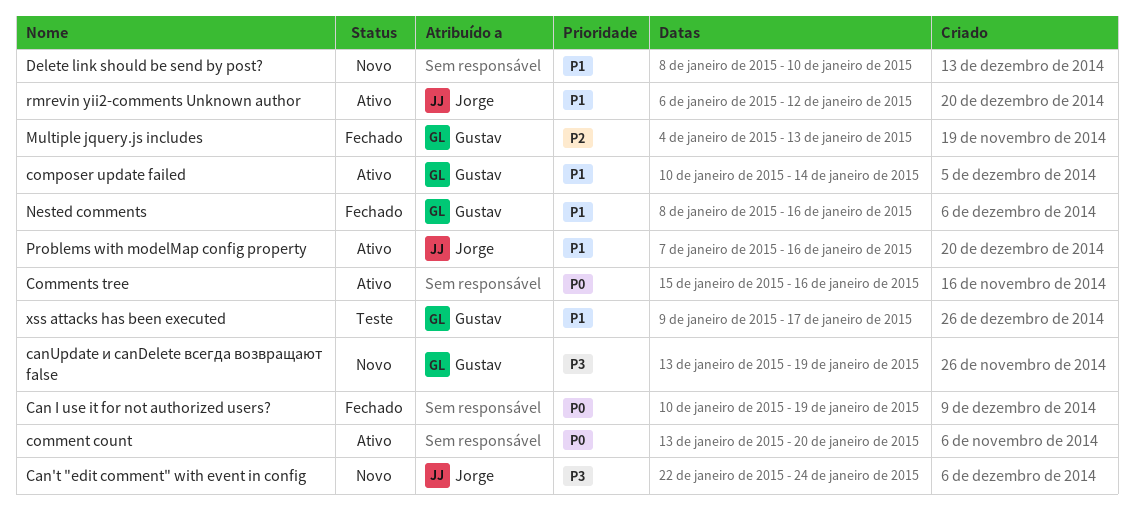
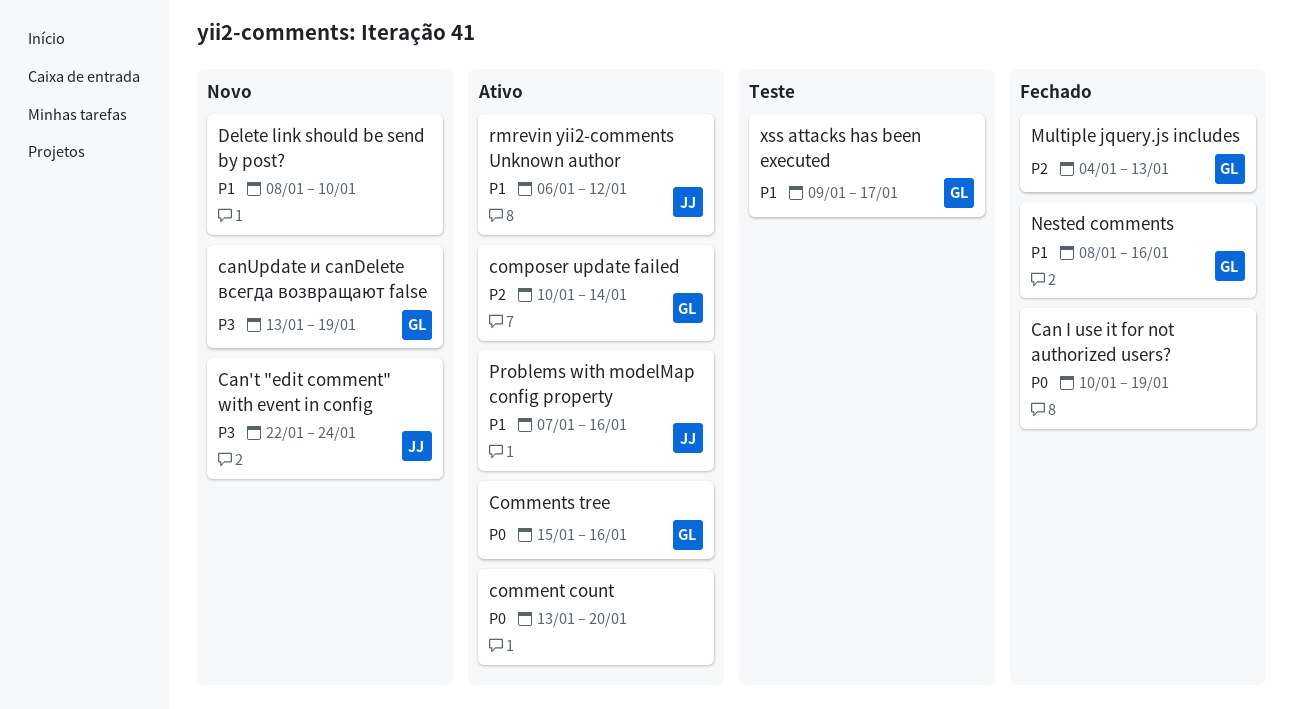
Comments tree, owner: none -> Gustav
composer update failed, priority: P1 -> P2

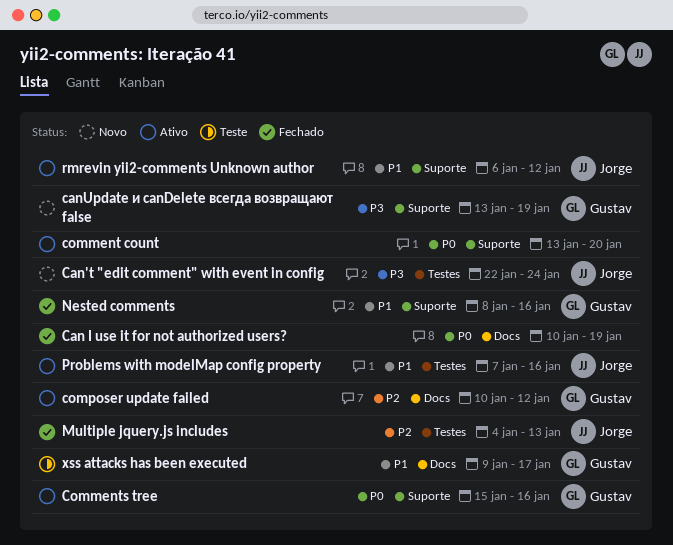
composer update failed, due: Jan 14 -> Jan 12
Delete link should be send by post?: present -> none
Multiple jquery.js includes, owner: Gustav -> Jorge

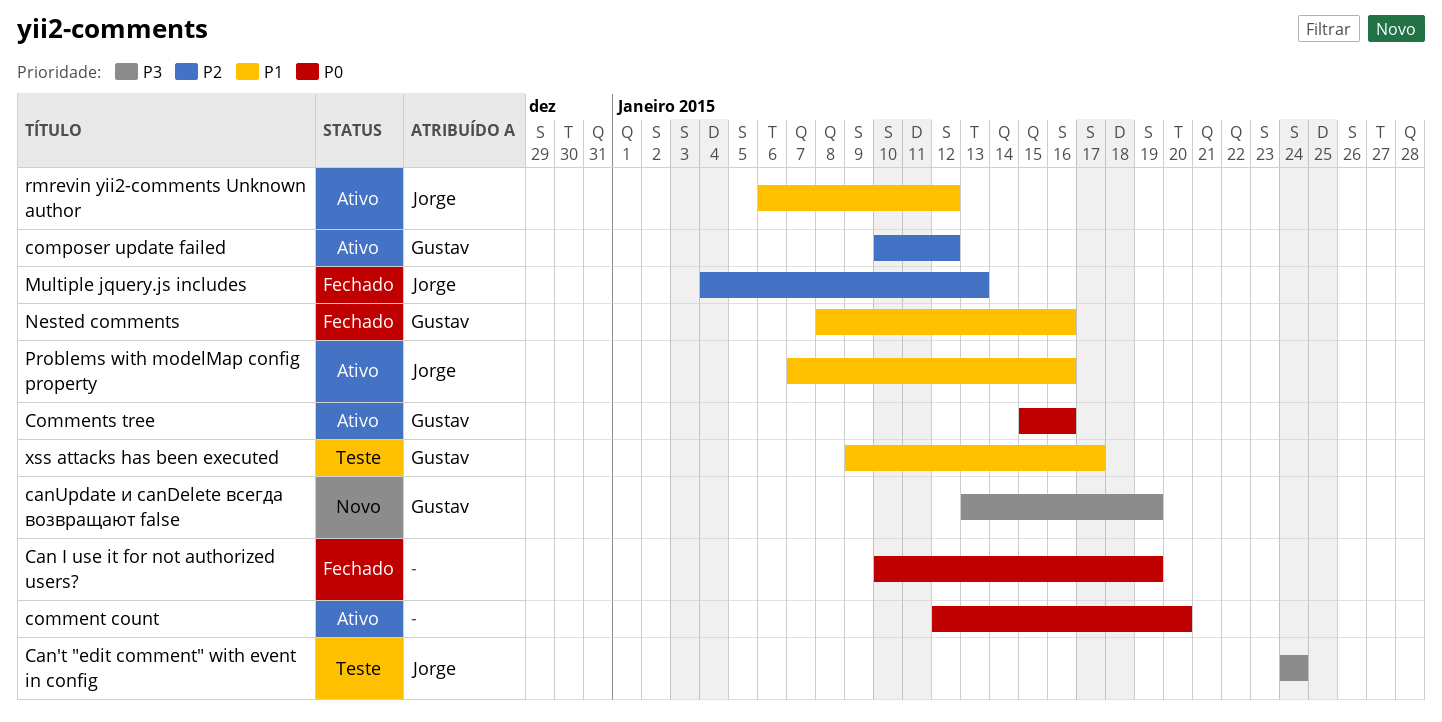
Can't "edit comment" with event in config, status: Novo -> Teste
Can't "edit comment" with event in config, start: Jan 22 -> Jan 24
comment count, start: Jan 13 -> Jan 12

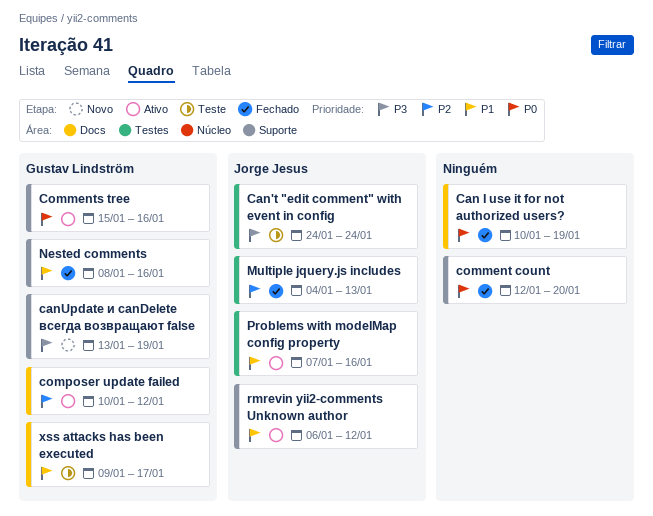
comment count, status: Ativo -> Fechado

